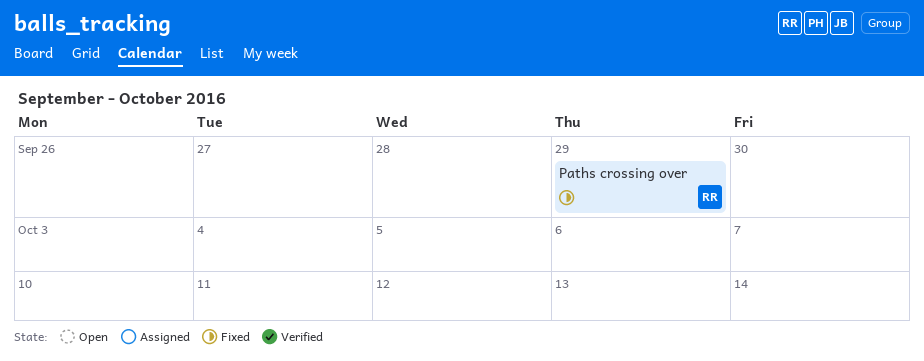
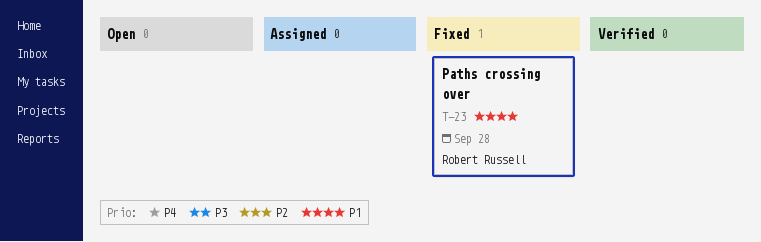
Paths crossing over, due: Sep 29 -> Sep 28

